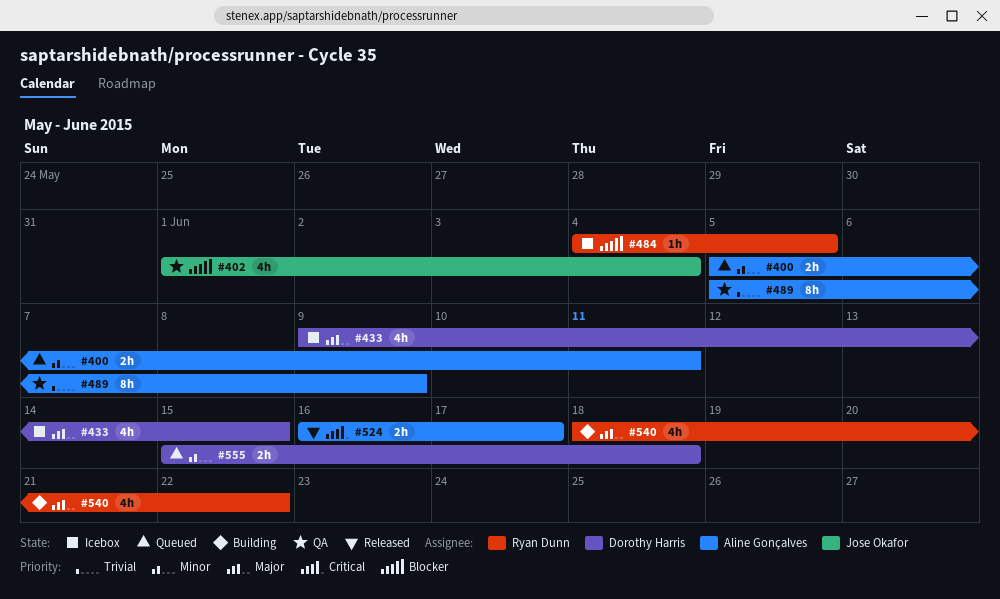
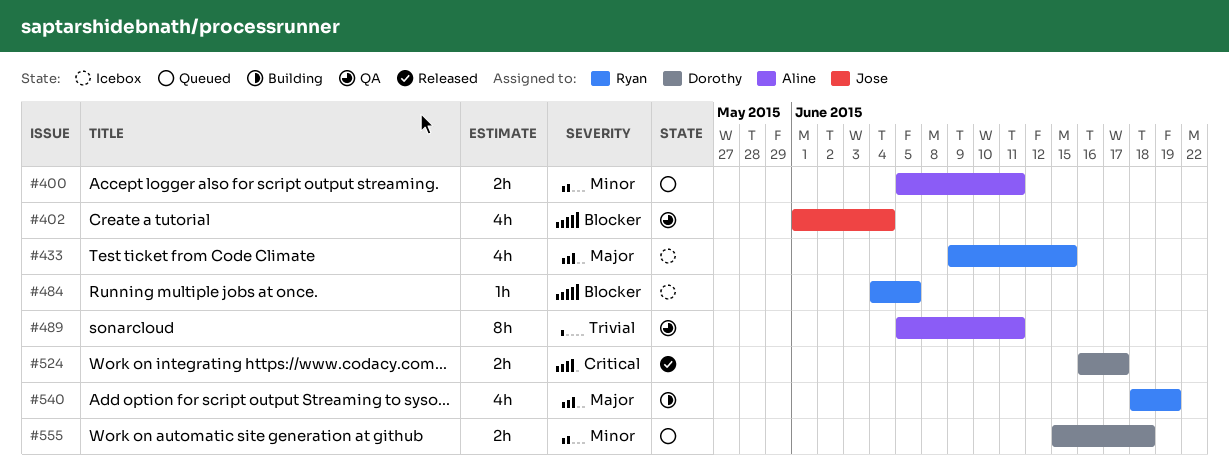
#433, owner: Dorothy Harris -> Ryan Dunn
#489, due: Jun 9 -> Jun 11
#524, owner: Aline Gonçalves -> Dorothy Harris
#540, due: Jun 22 -> Jun 19

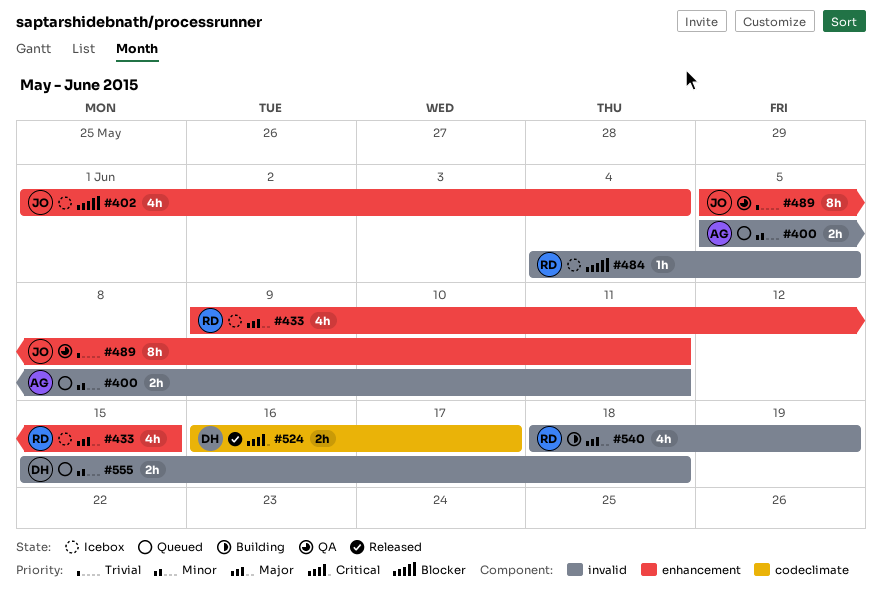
#402, status: QA -> Icebox
#489, owner: Aline -> Jose

